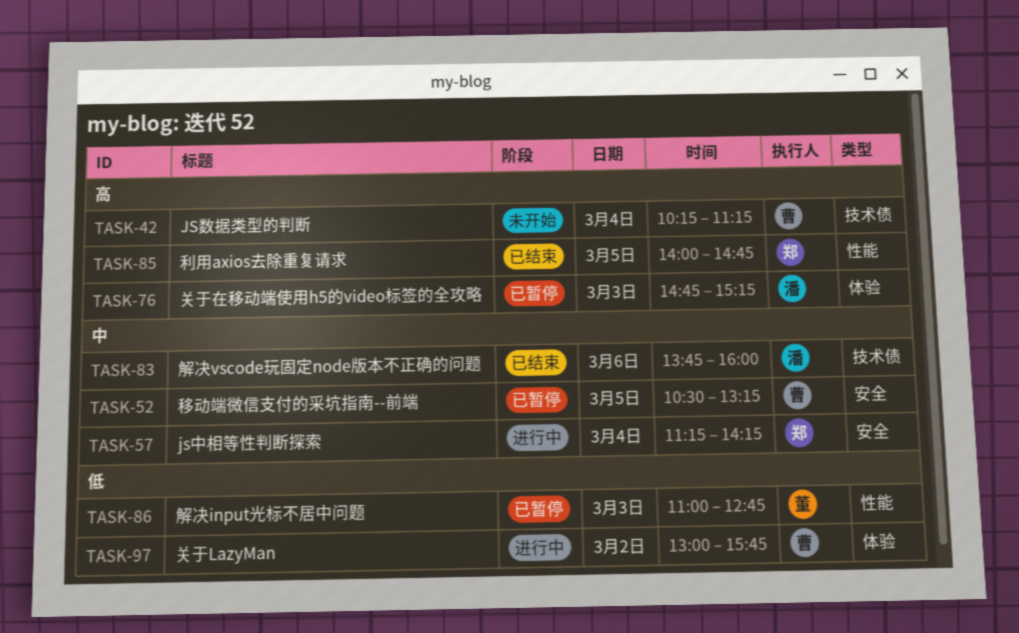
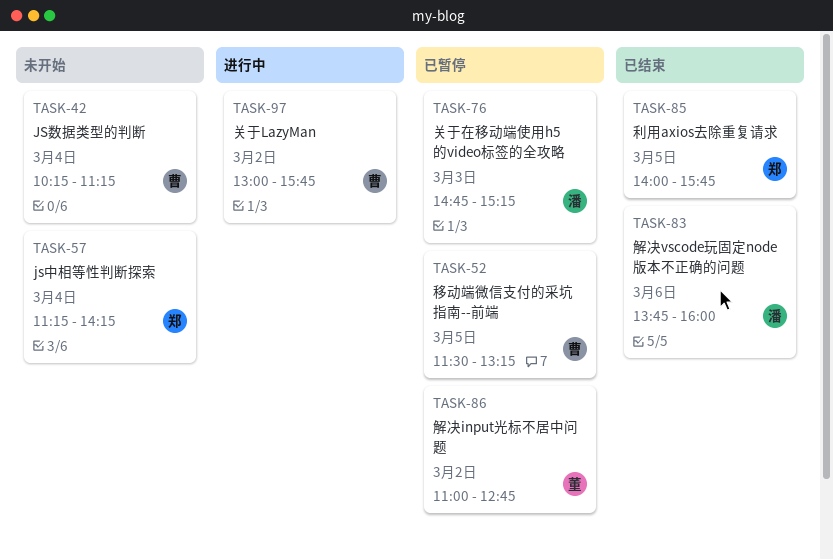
TASK-52, begins: 10:30 -> 11:30
TASK-57, status: 进行中 -> 未开始
TASK-85, ends: 14:45 -> 15:45
TASK-86, day: Mar 3 -> Mar 2

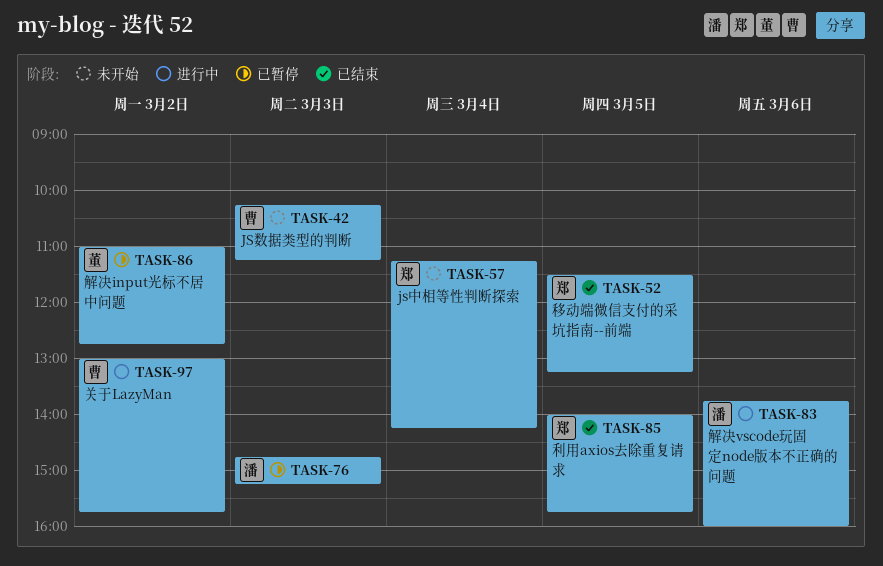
TASK-42, day: Mar 4 -> Mar 3
TASK-52, status: 已暂停 -> 已结束
TASK-52, owner: 曹 -> 郑
TASK-83, status: 已结束 -> 进行中

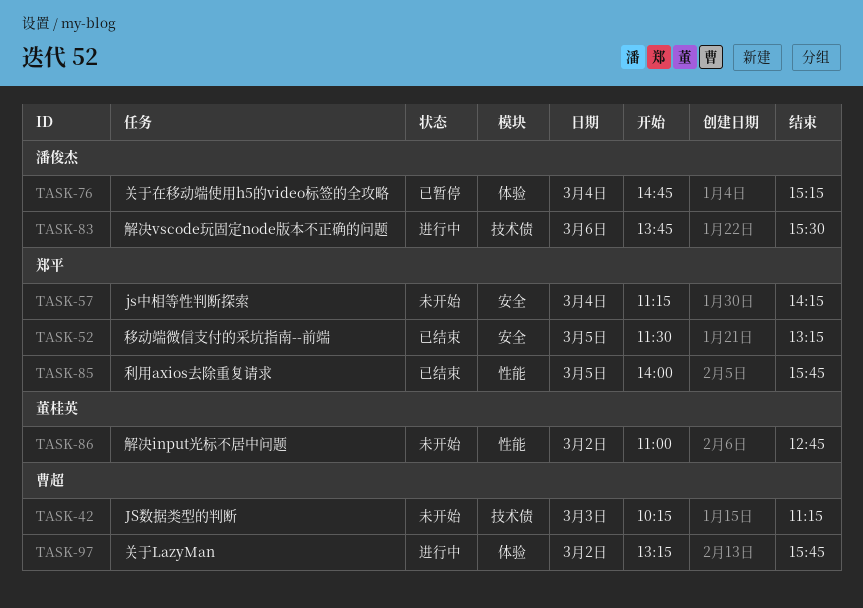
TASK-76, day: Mar 3 -> Mar 4
TASK-83, ends: 16:00 -> 15:30
TASK-86, status: 已暂停 -> 未开始
TASK-97, begins: 13:00 -> 13:15

